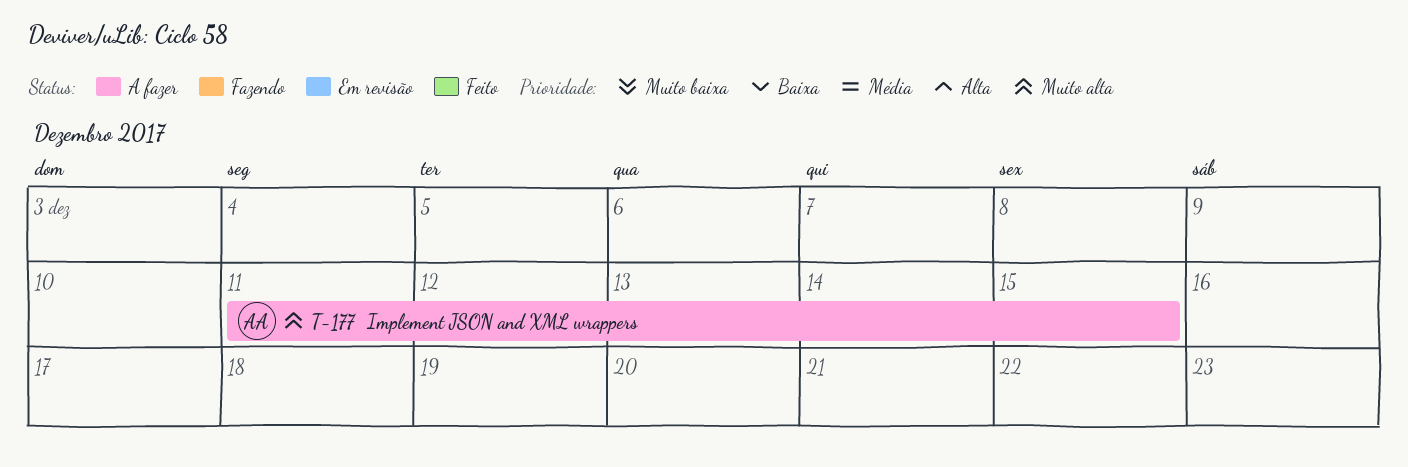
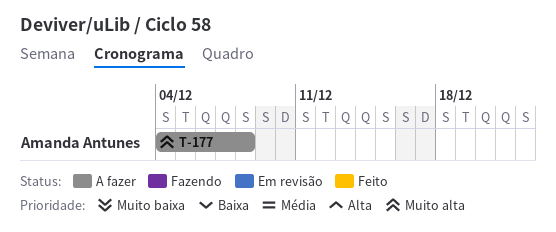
T-177, start: Dec 11 -> Dec 4
T-177, due: Dec 15 -> Dec 8

